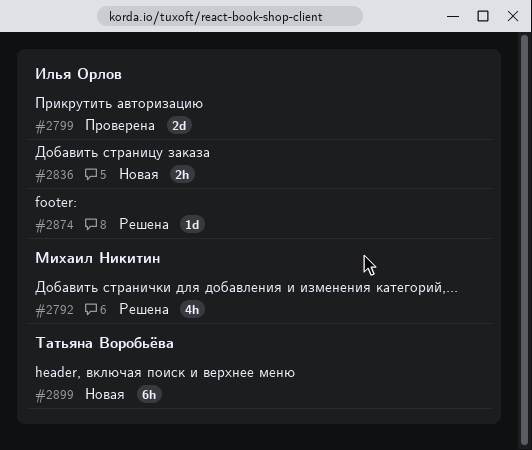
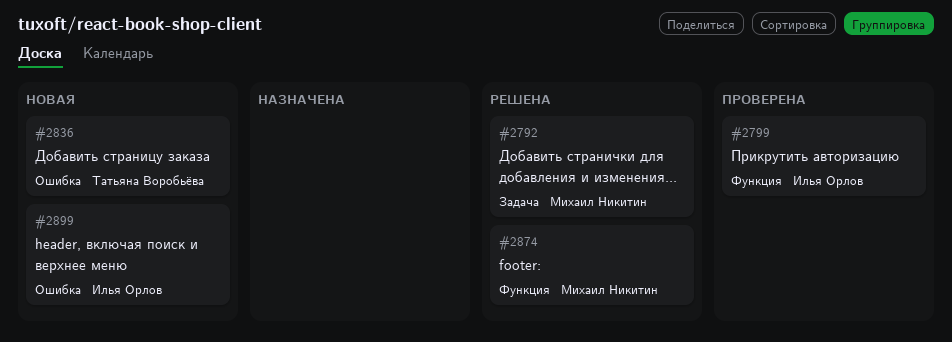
#2836, owner: Илья Орлов -> Татьяна Воробьёва
#2874, owner: Илья Орлов -> Михаил Никитин
#2899, owner: Татьяна Воробьёва -> Илья Орлов

